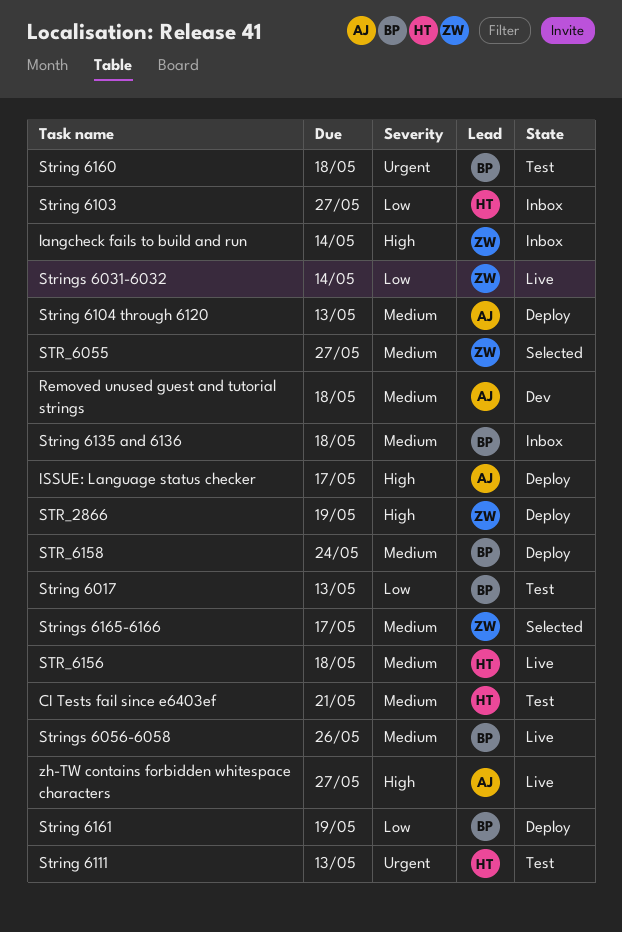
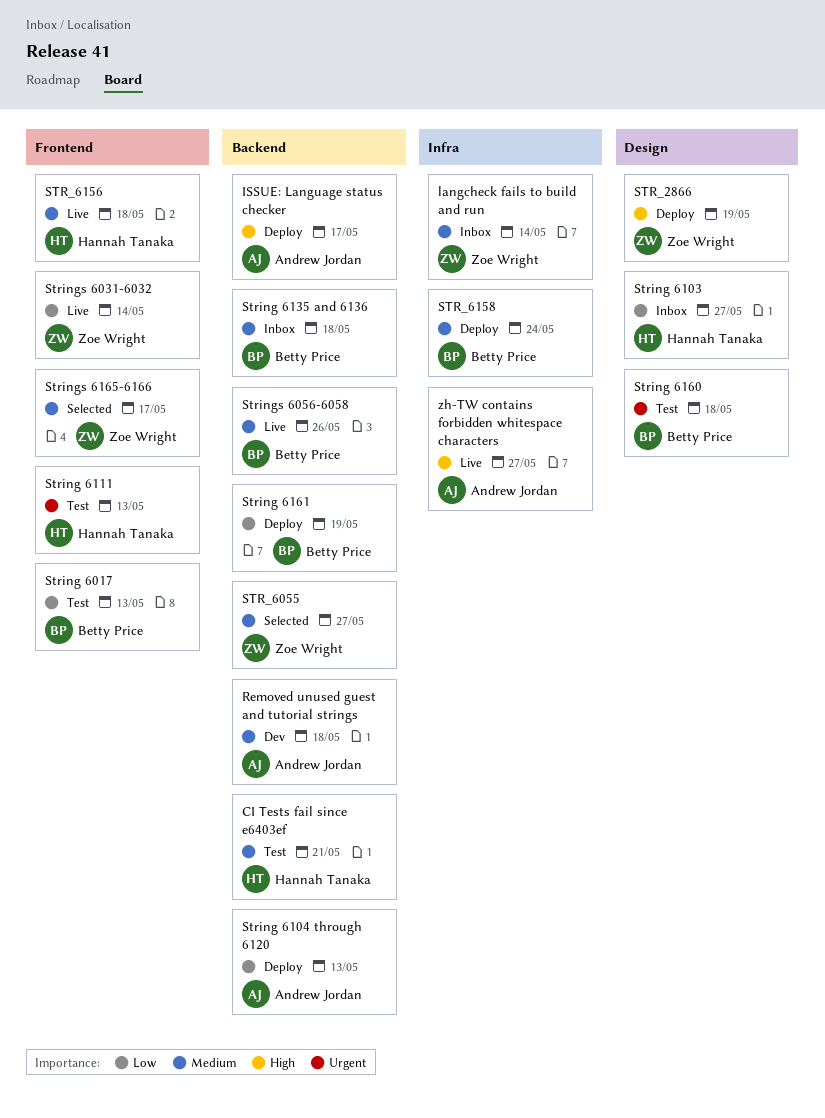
langcheck fails to build and run, priority: High -> Medium
String 6104 through 6120, priority: Medium -> Low

